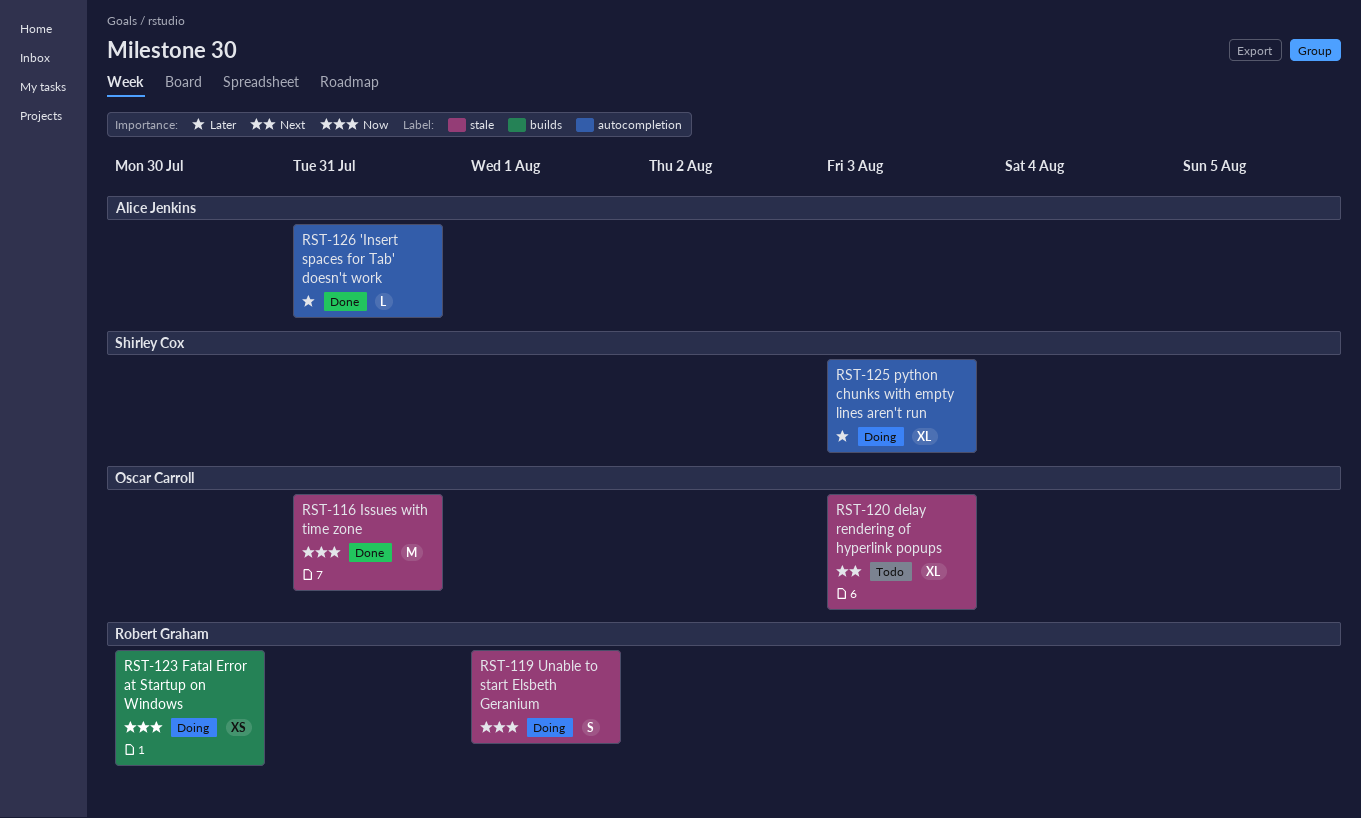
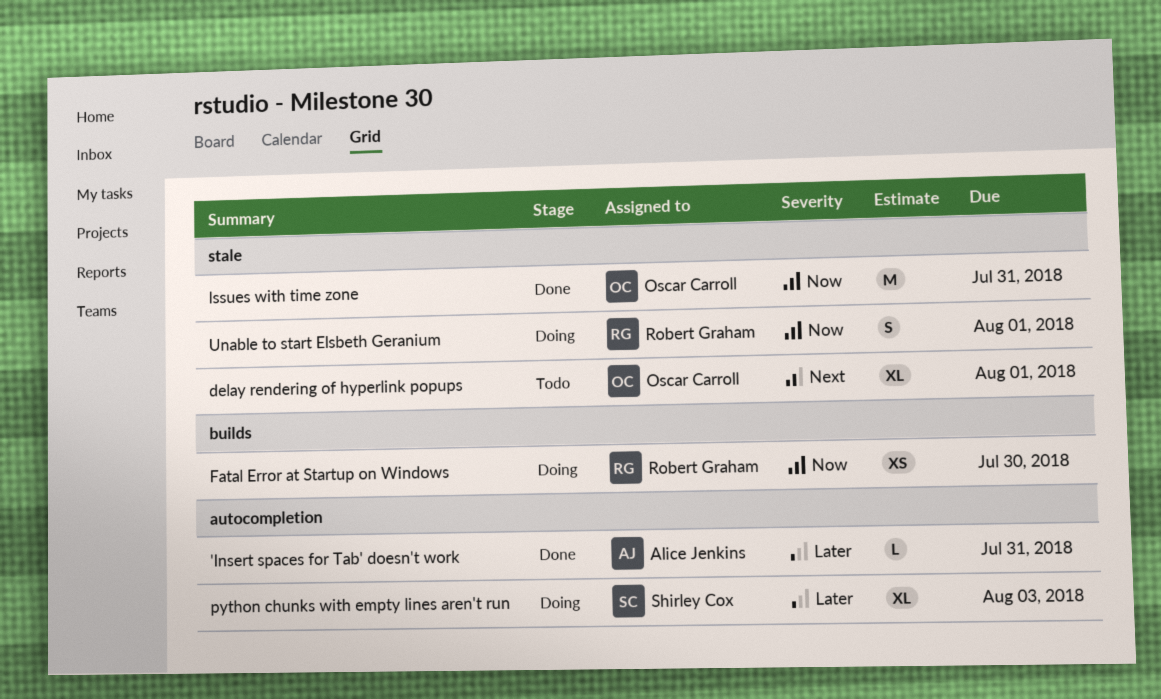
delay rendering of hyperlink popups, due: Aug 3 -> Aug 1

